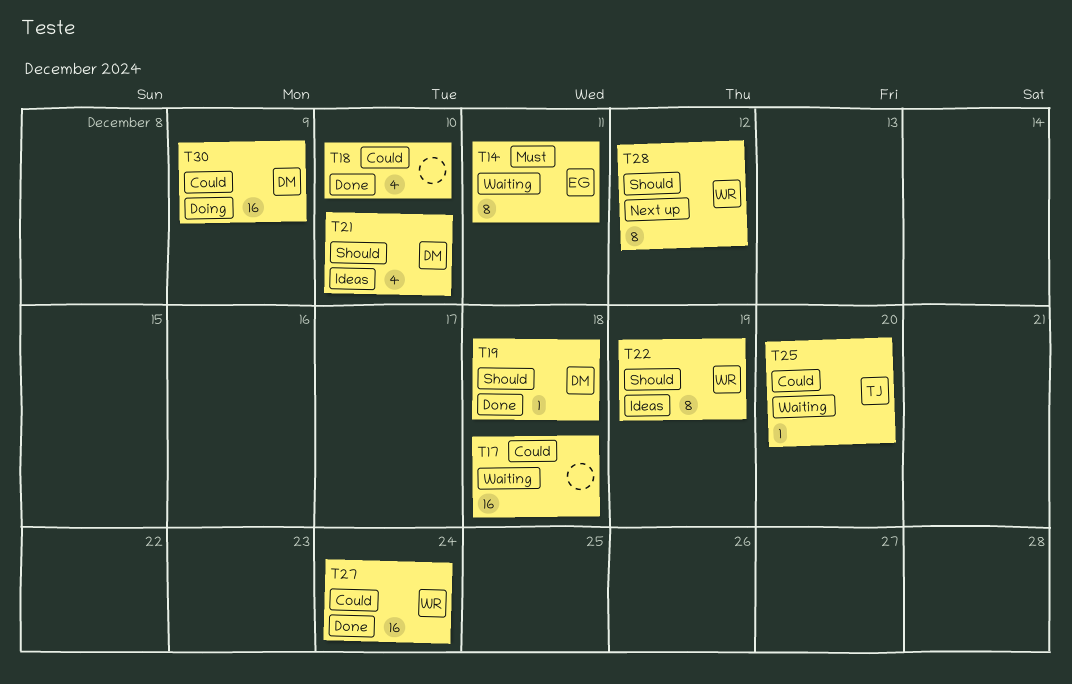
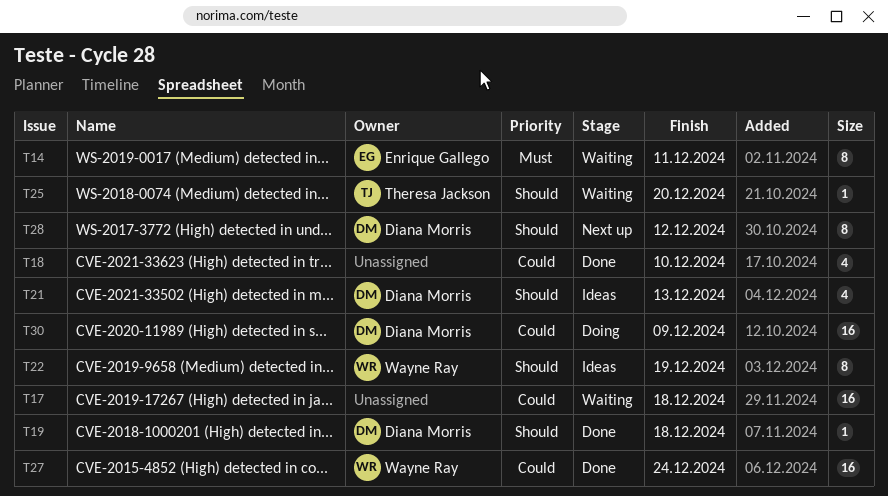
T21, due: Dec 10 -> Dec 13
T25, priority: Could -> Should
T28, owner: Wayne Ray -> Diana Morris

